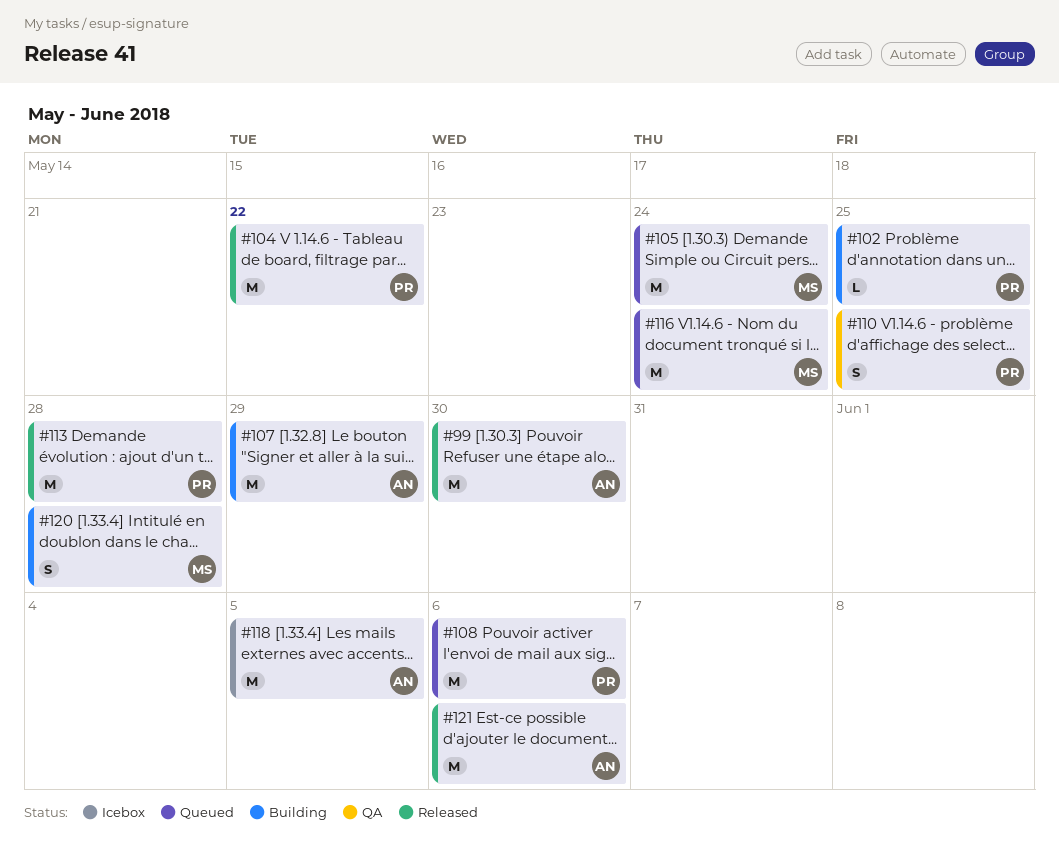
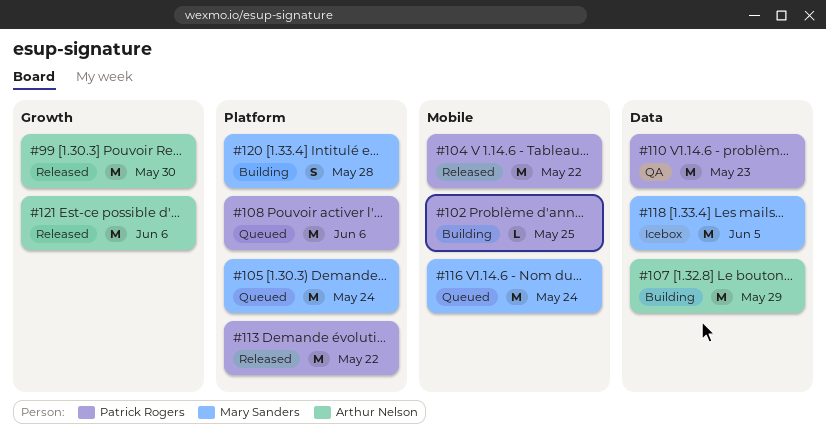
#110, estimate: S -> M
#110, due: May 25 -> May 23
#113, due: May 28 -> May 22
#118, owner: Arthur Nelson -> Mary Sanders

